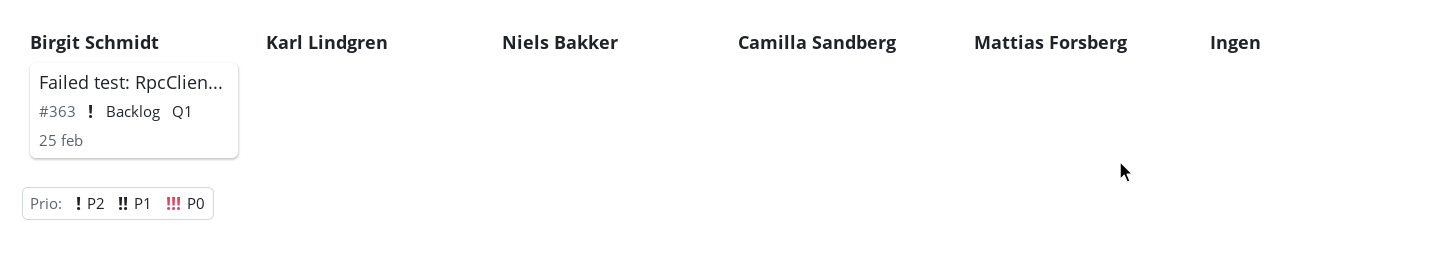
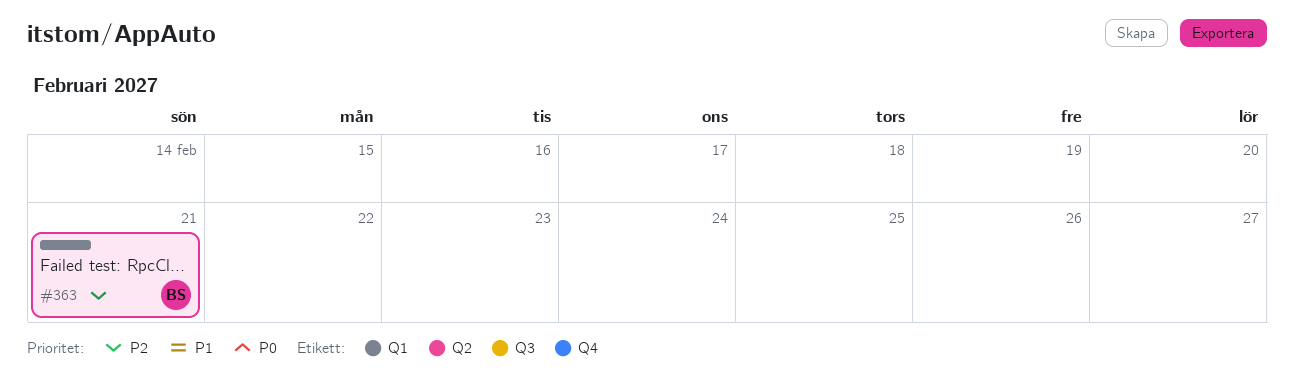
#363, due: Feb 25 -> Feb 21

